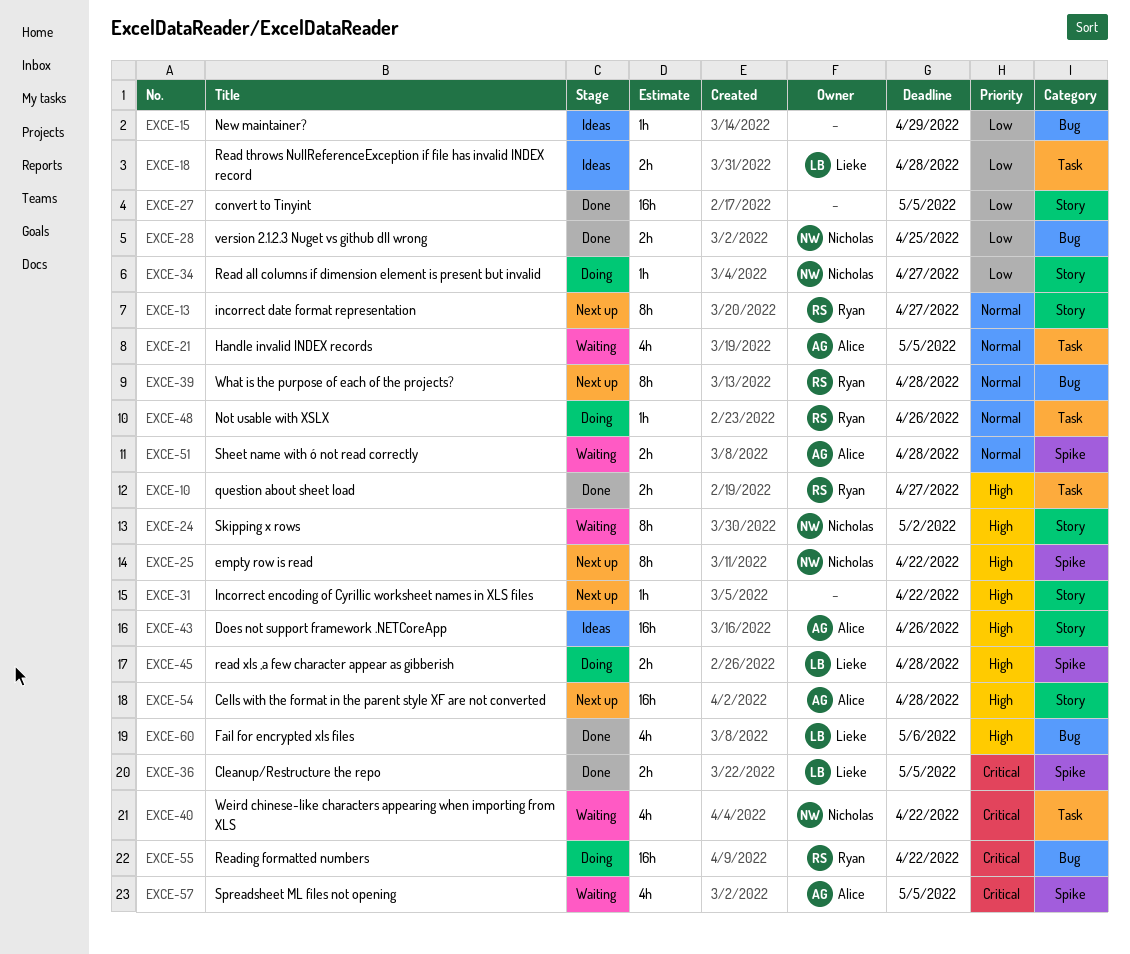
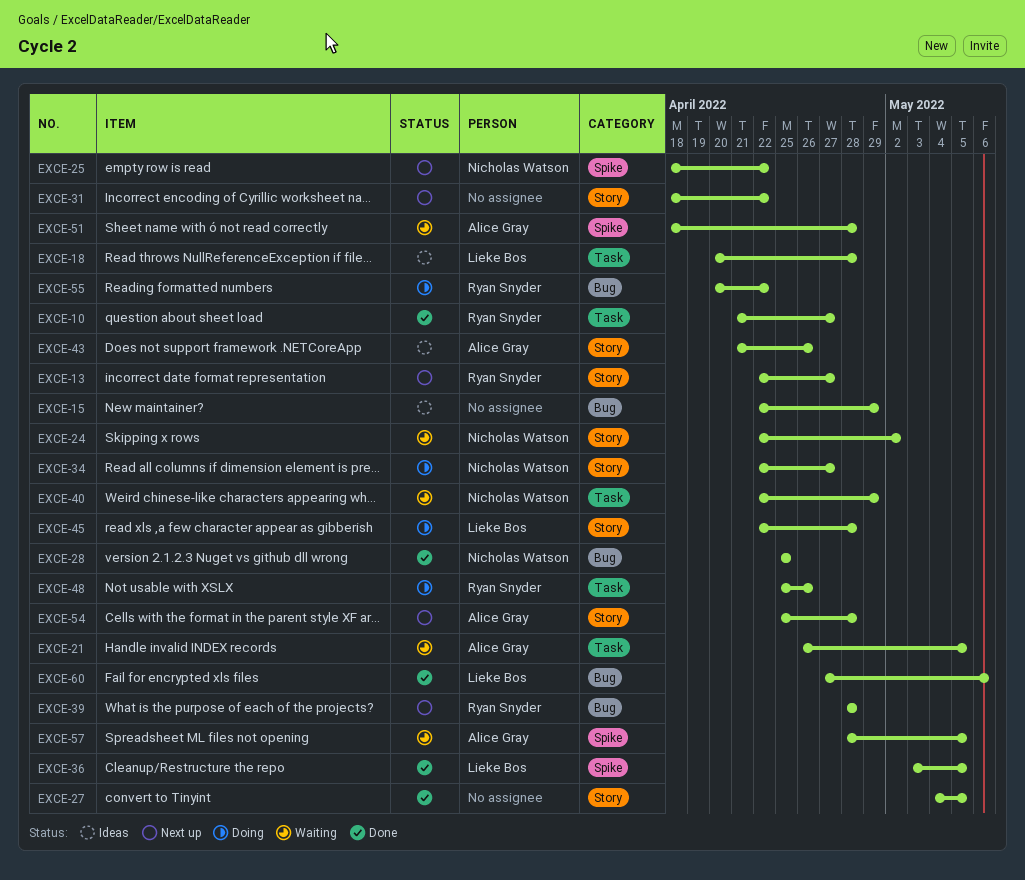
EXCE-40, due: Apr 22 -> Apr 29
EXCE-45, label: Spike -> Story

